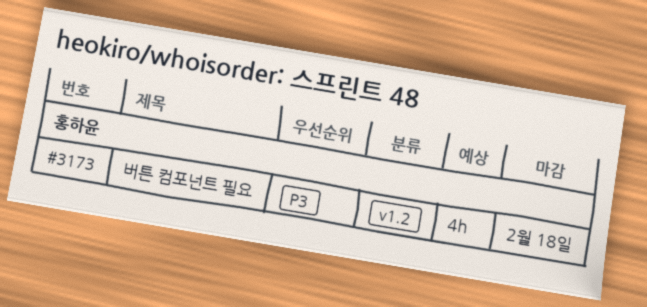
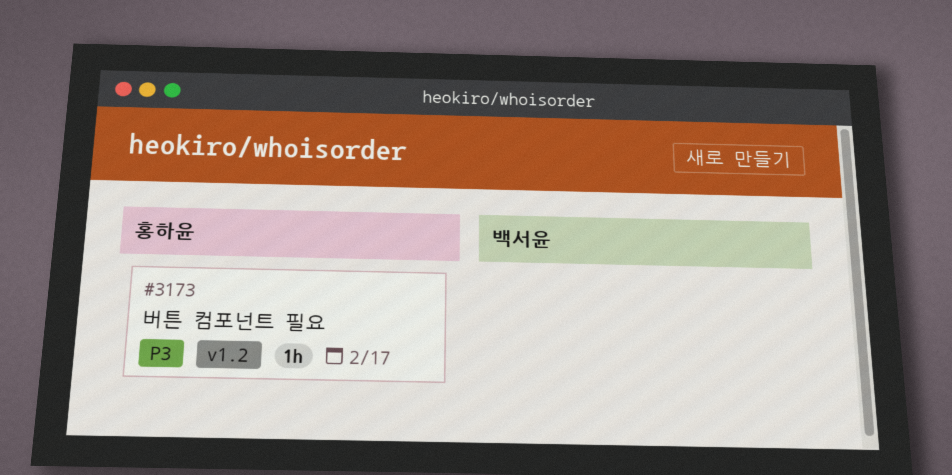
#3173, estimate: 4h -> 1h
#3173, due: Feb 18 -> Feb 17

